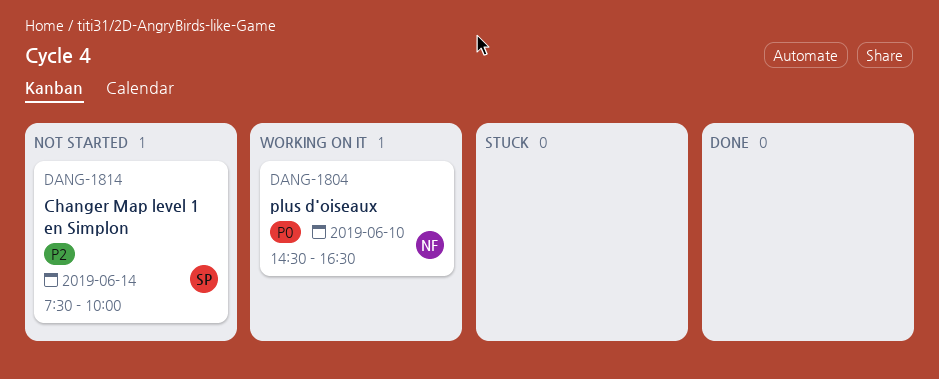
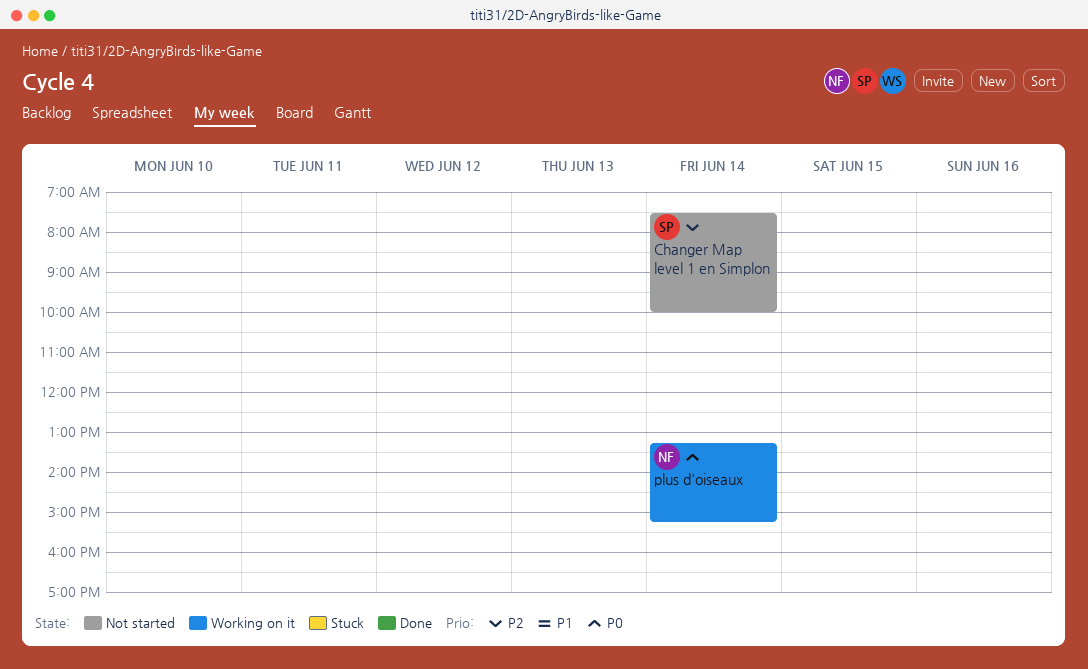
plus d'oiseaux, day: Jun 10 -> Jun 14
plus d'oiseaux, begins: 14:30 -> 13:15
plus d'oiseaux, ends: 16:30 -> 15:15

